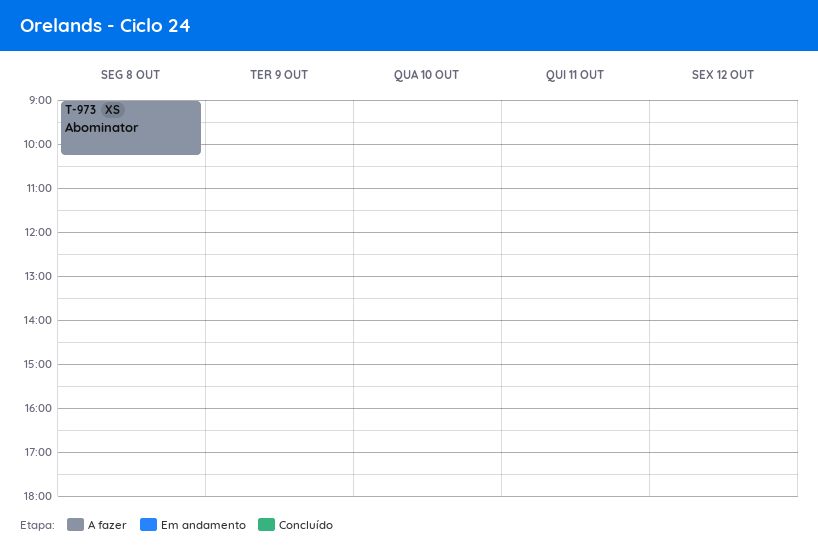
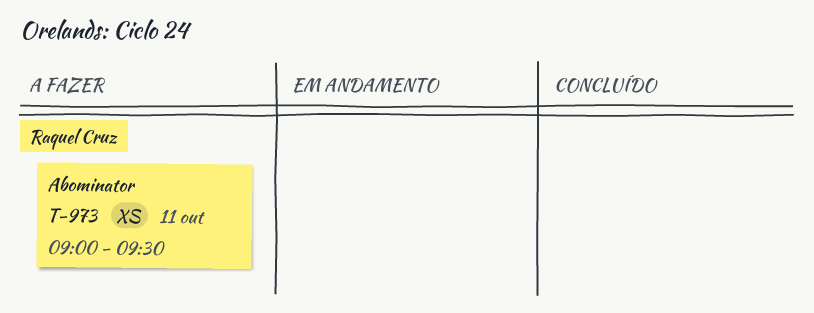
T-973, day: Oct 8 -> Oct 11
T-973, ends: 10:15 -> 09:30

